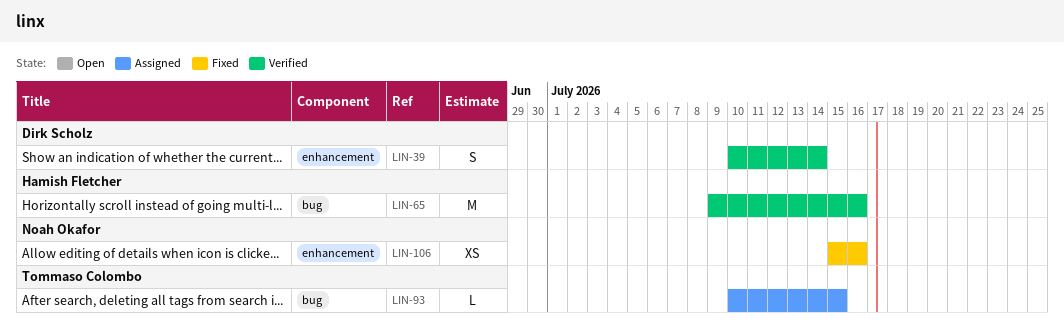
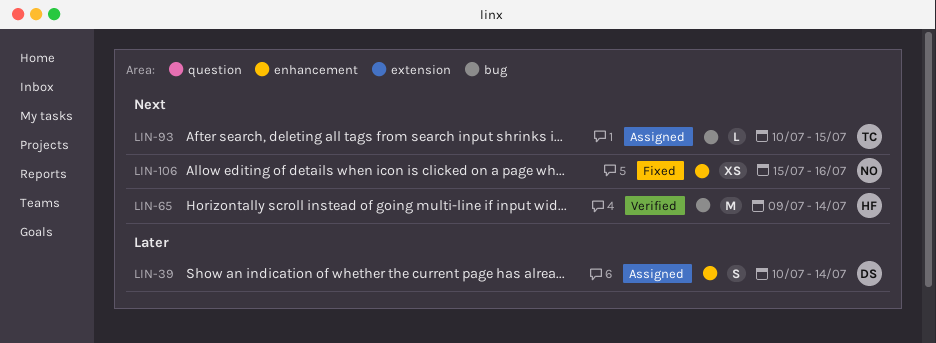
LIN-39, status: Verified -> Assigned
LIN-65, due: Jul 16 -> Jul 14

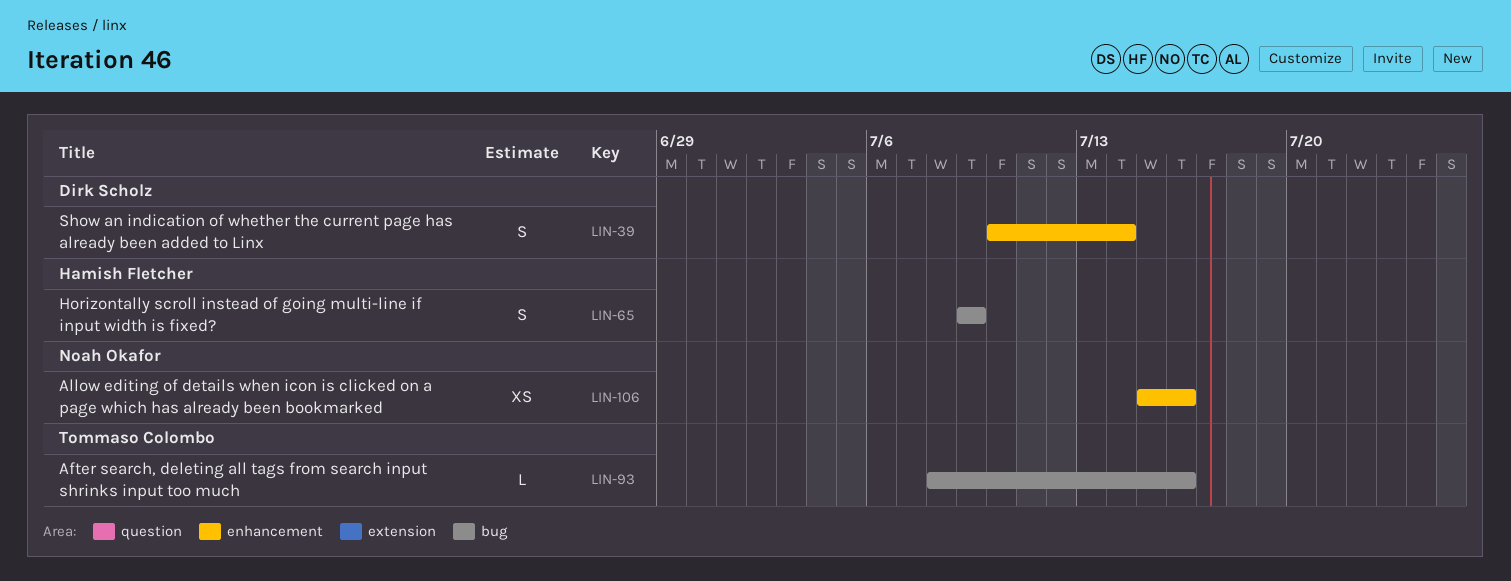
LIN-65, estimate: M -> S
LIN-65, due: Jul 14 -> Jul 9
LIN-93, start: Jul 10 -> Jul 8
LIN-93, due: Jul 15 -> Jul 16

